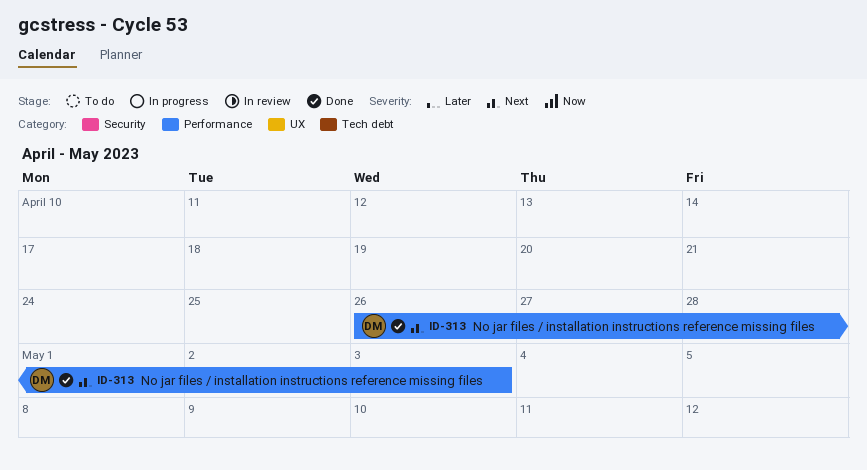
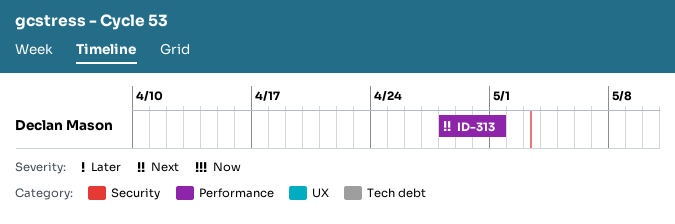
ID-313, start: Apr 26 -> Apr 28
ID-313, due: May 3 -> May 1

